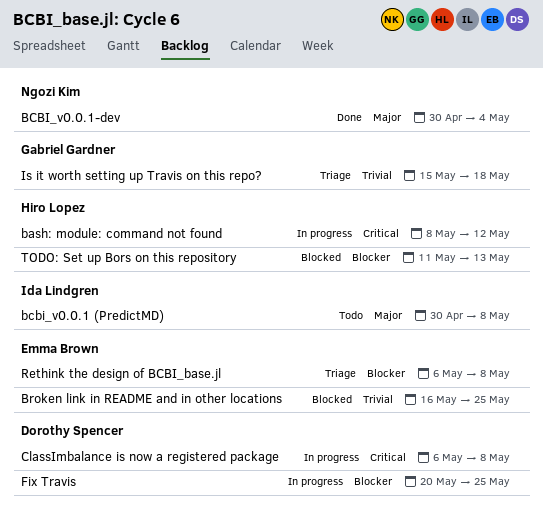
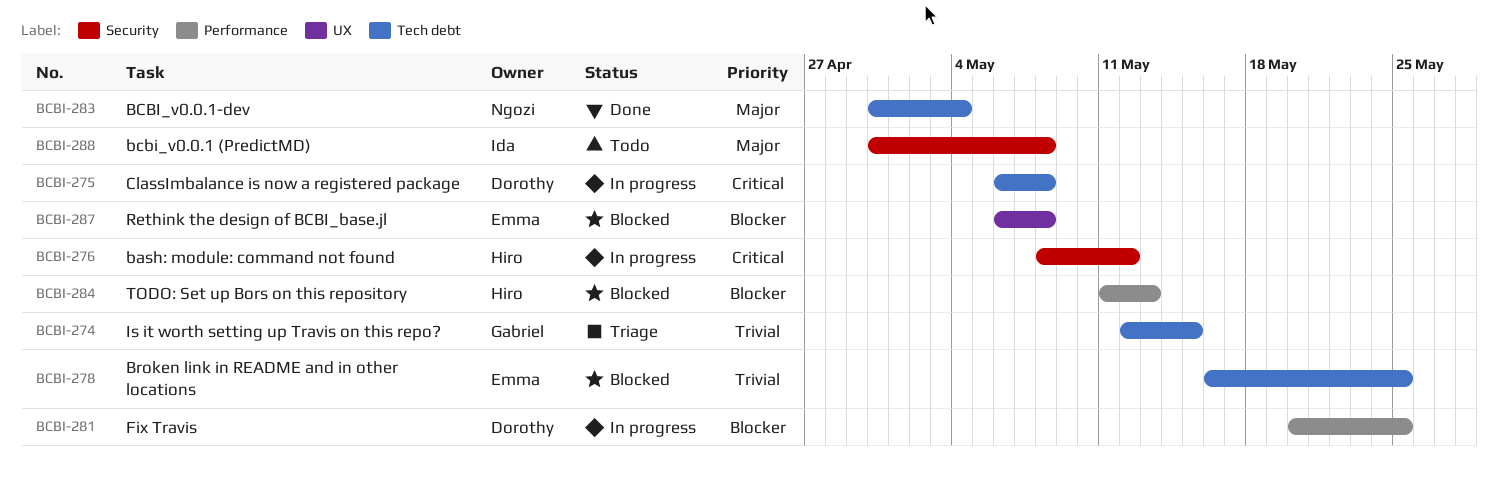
Is it worth setting up Travis on this repo?, start: May 15 -> May 12
Is it worth setting up Travis on this repo?, due: May 18 -> May 15
Rethink the design of BCBI_base.jl, status: Triage -> Blocked

